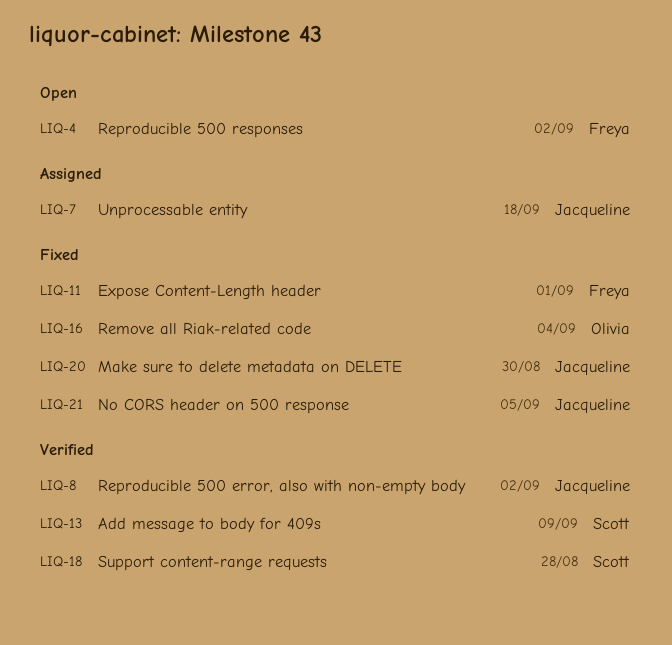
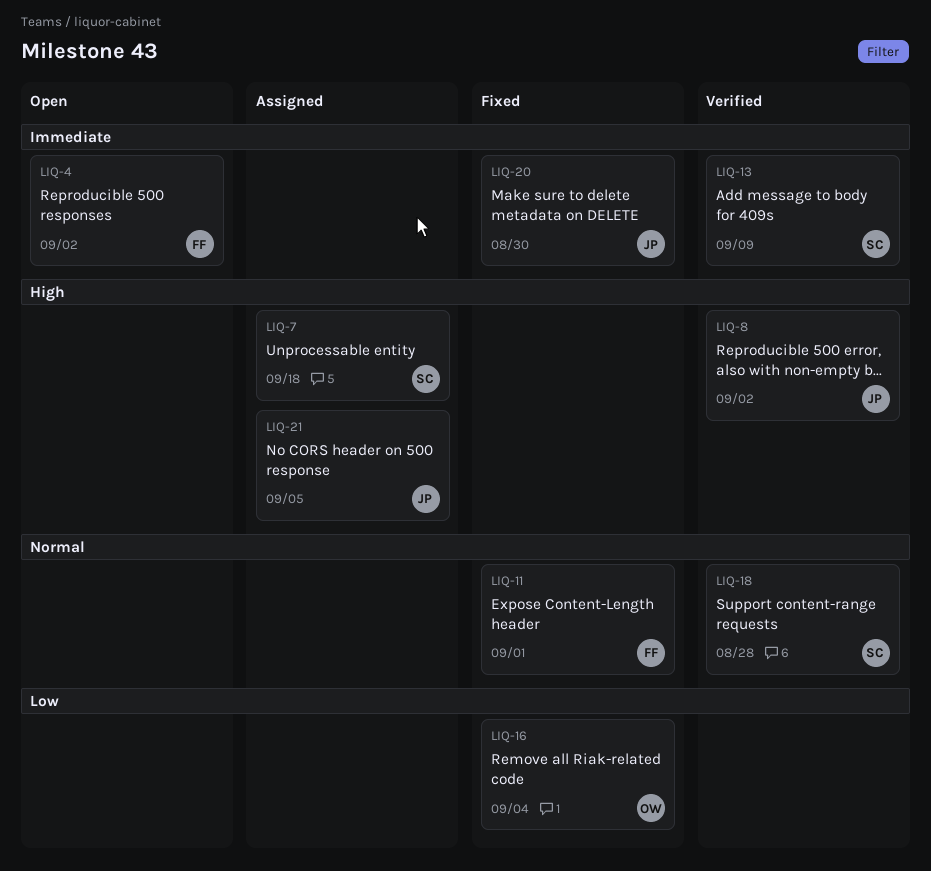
LIQ-7, owner: Jacqueline -> Scott
LIQ-21, status: Fixed -> Assigned

